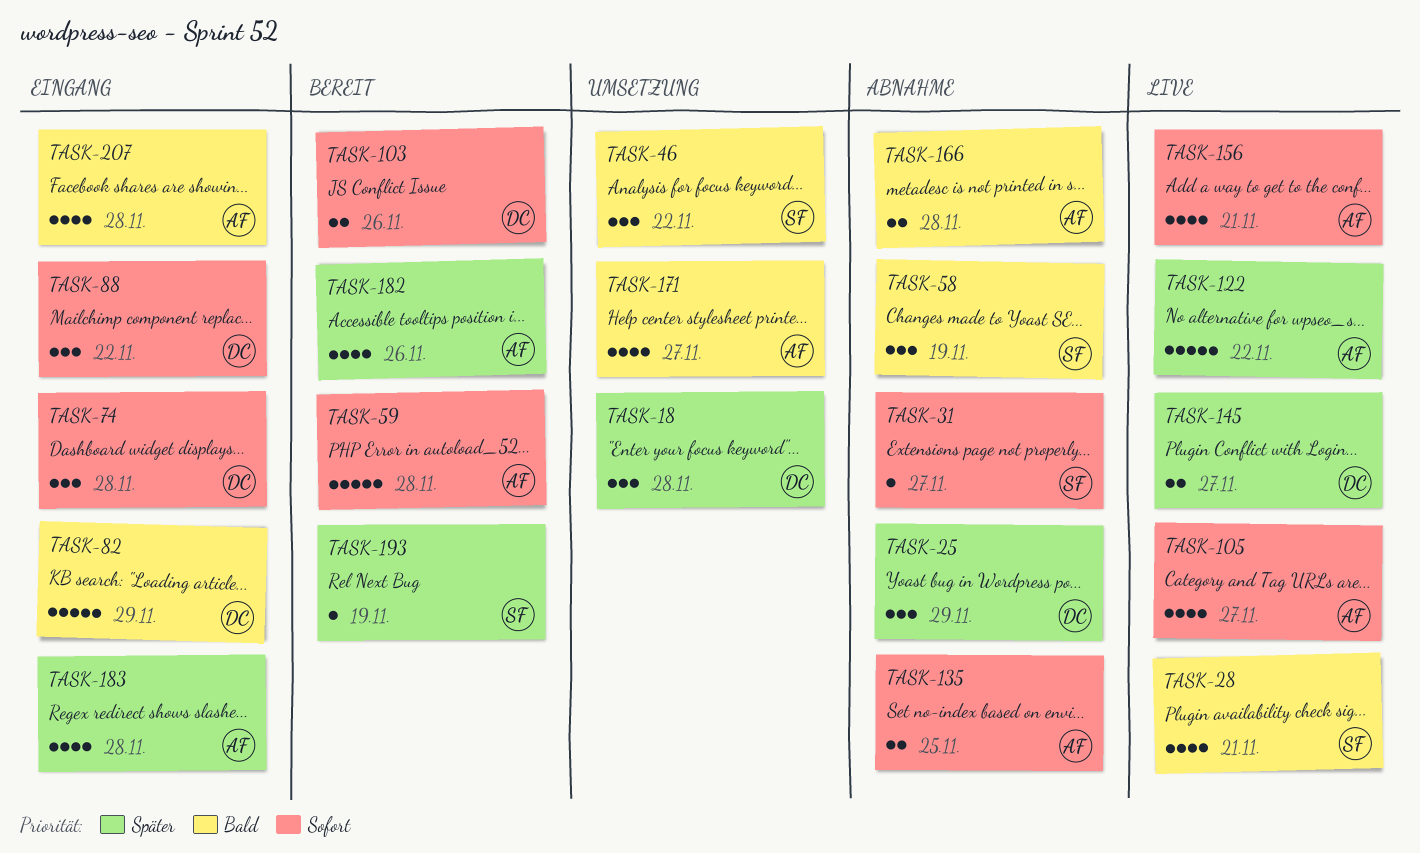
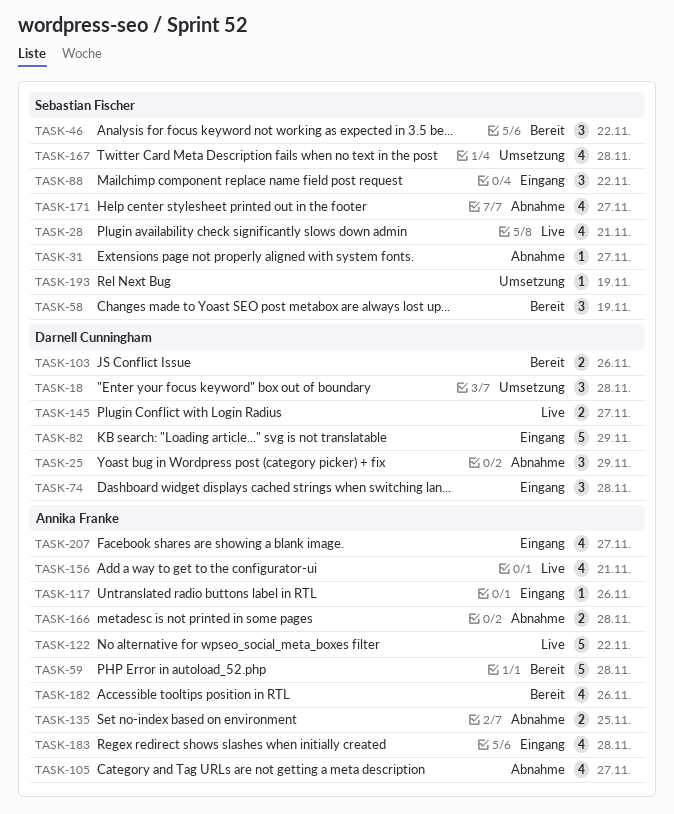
TASK-46, status: Umsetzung -> Bereit
TASK-58, status: Abnahme -> Bereit
TASK-88, owner: Darnell Cunningham -> Sebastian Fischer
TASK-105, status: Live -> Abnahme
TASK-117: none -> present
TASK-167: none -> present
TASK-171, status: Umsetzung -> Abnahme
TASK-171, owner: Annika Franke -> Sebastian Fischer
TASK-193, status: Bereit -> Umsetzung
TASK-207, due: Nov 28 -> Nov 27

